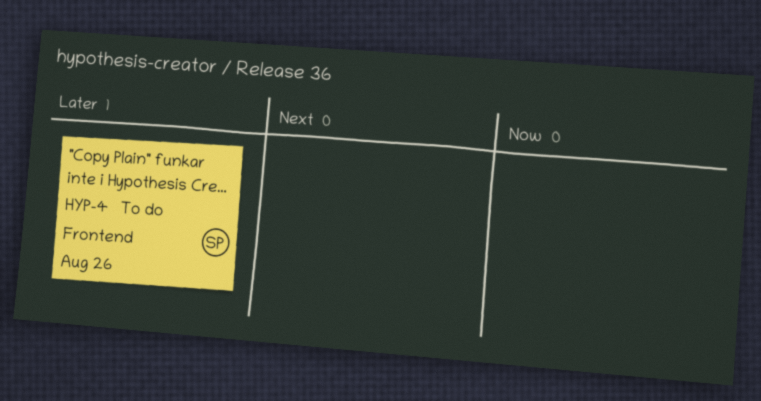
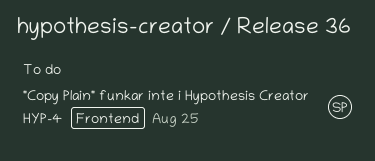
HYP-4, due: Aug 26 -> Aug 25

